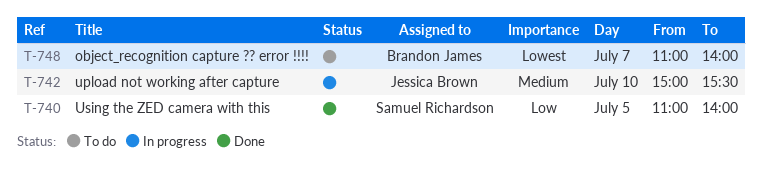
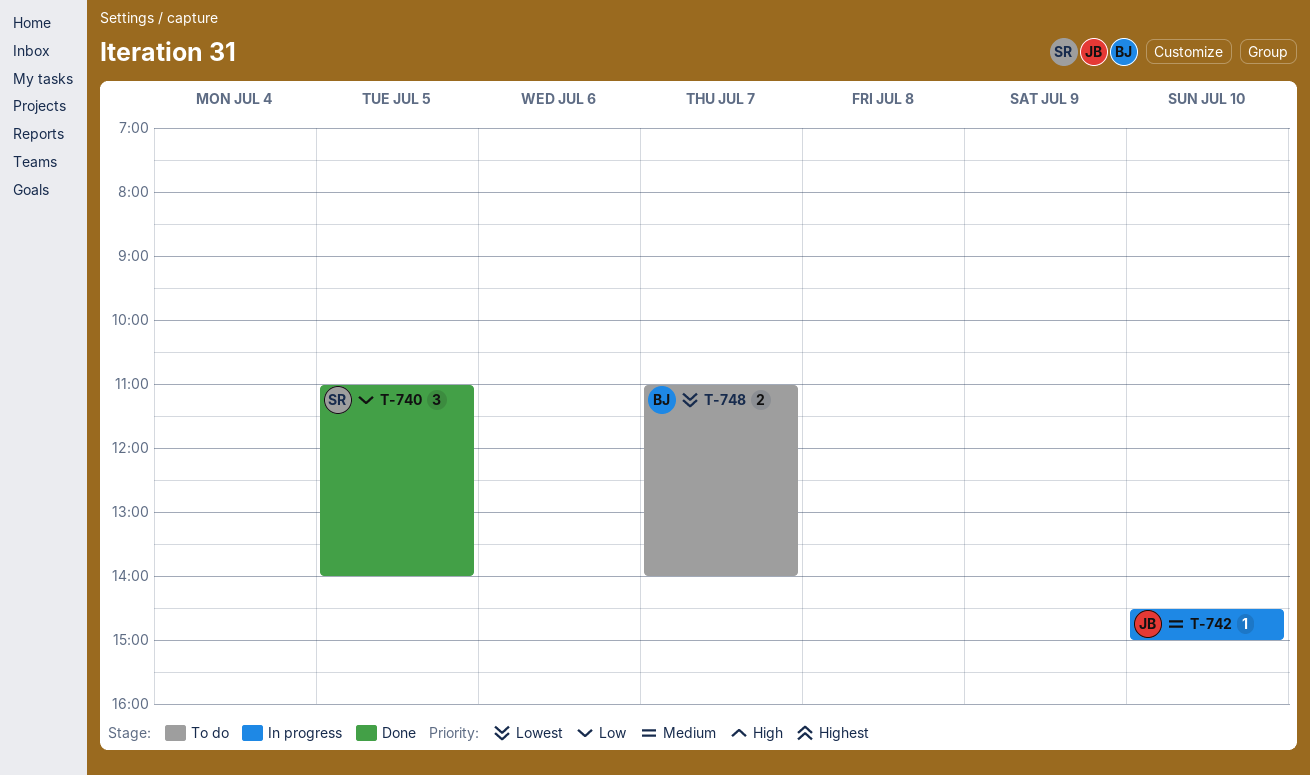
T-742, begins: 15:00 -> 14:30
T-742, ends: 15:30 -> 15:00

